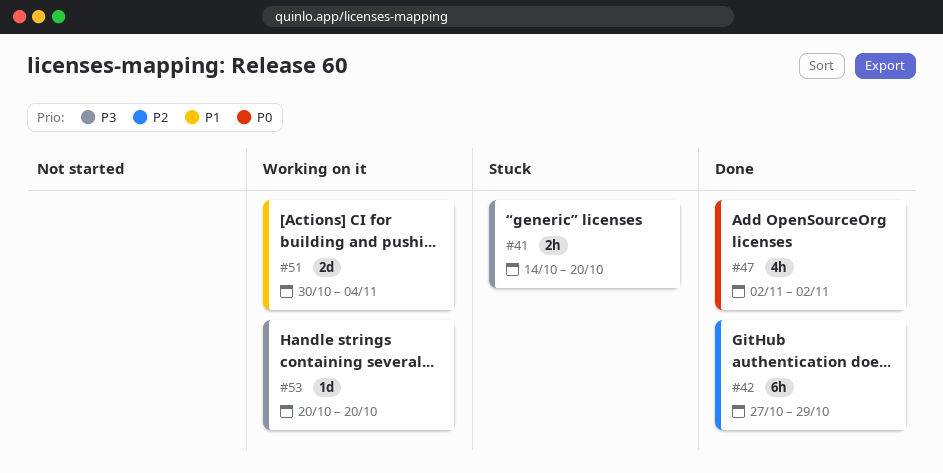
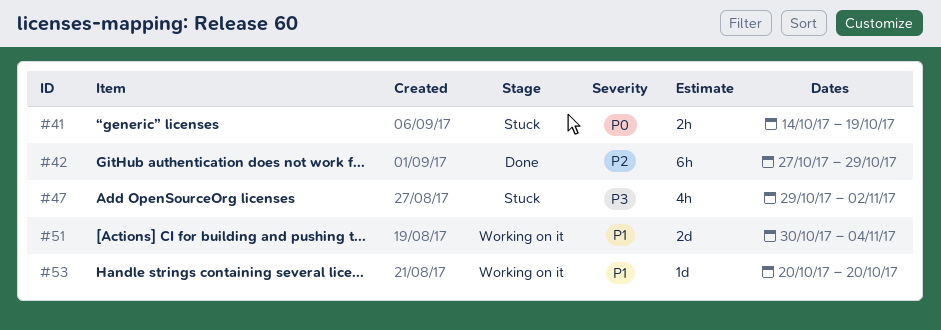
#41, priority: P3 -> P0
#41, due: Oct 20 -> Oct 19
#47, status: Done -> Stuck
#47, priority: P0 -> P3
#47, start: Nov 2 -> Oct 29
#53, priority: P3 -> P1

